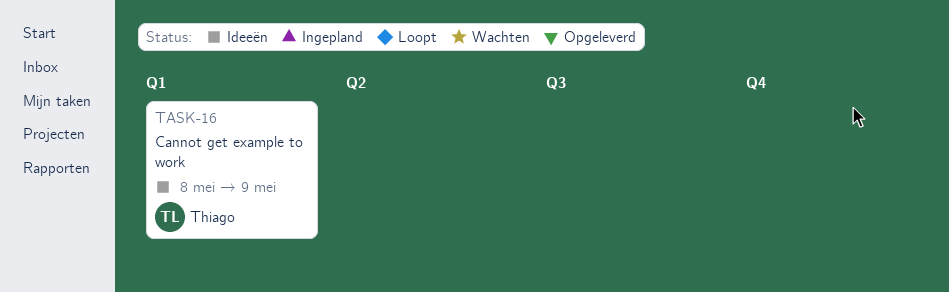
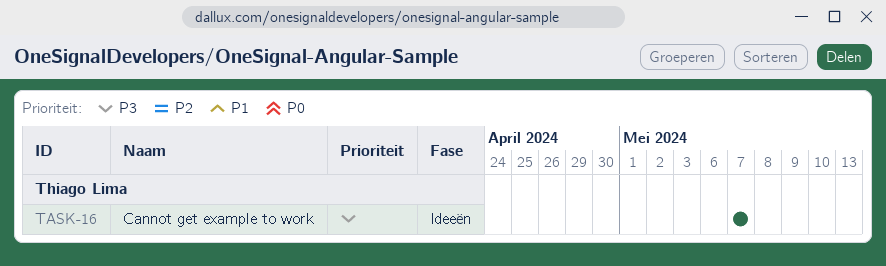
TASK-16, start: May 8 -> May 7
TASK-16, due: May 9 -> May 7

